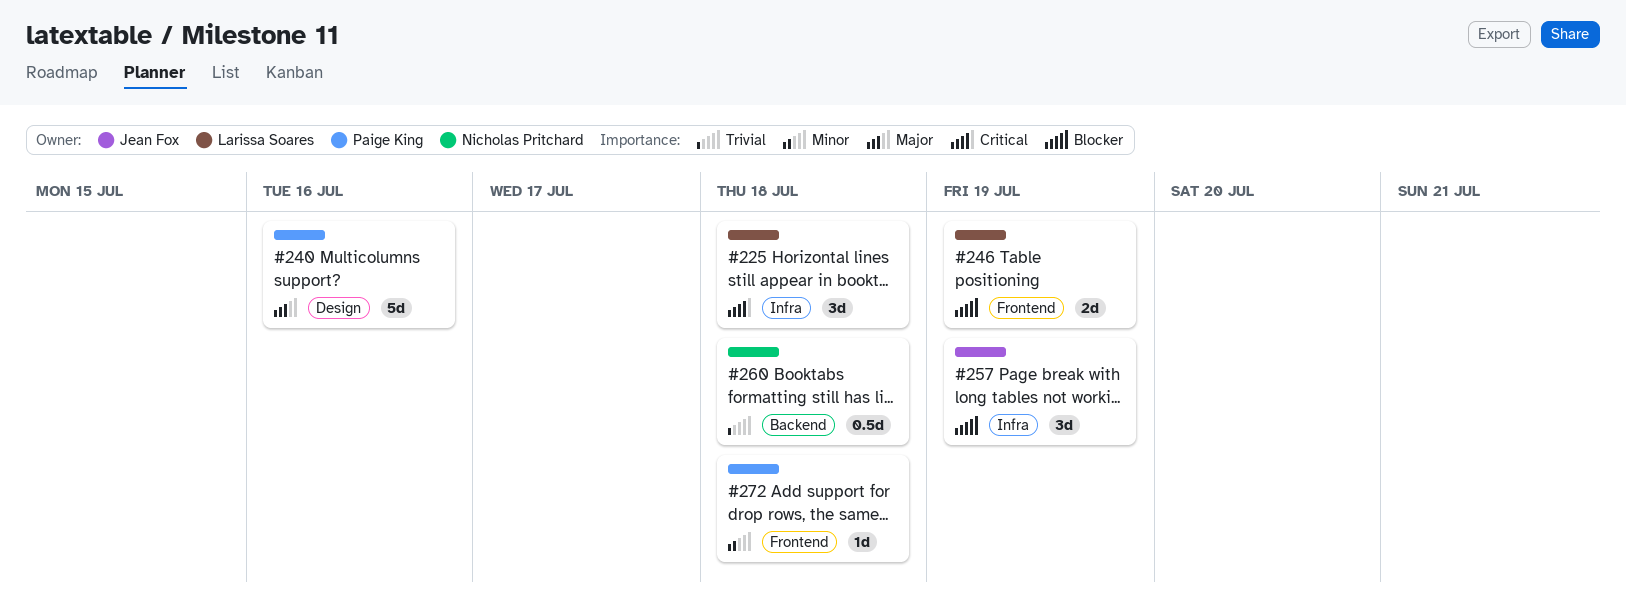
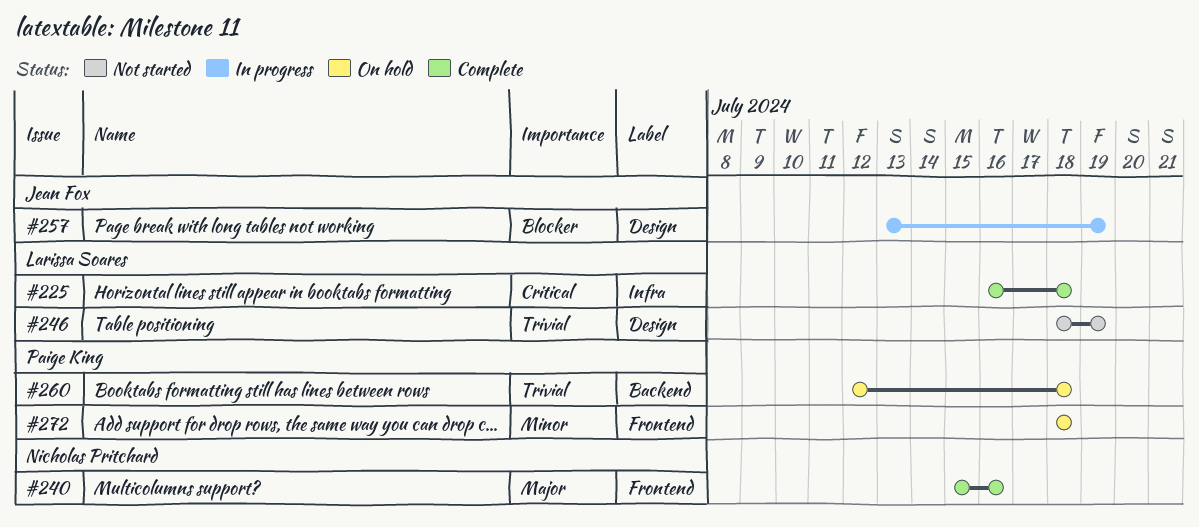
#240, owner: Paige King -> Nicholas Pritchard
#240, label: Design -> Frontend
#246, priority: Blocker -> Trivial
#246, label: Frontend -> Design
#257, label: Infra -> Design
#260, owner: Nicholas Pritchard -> Paige King

